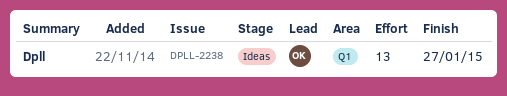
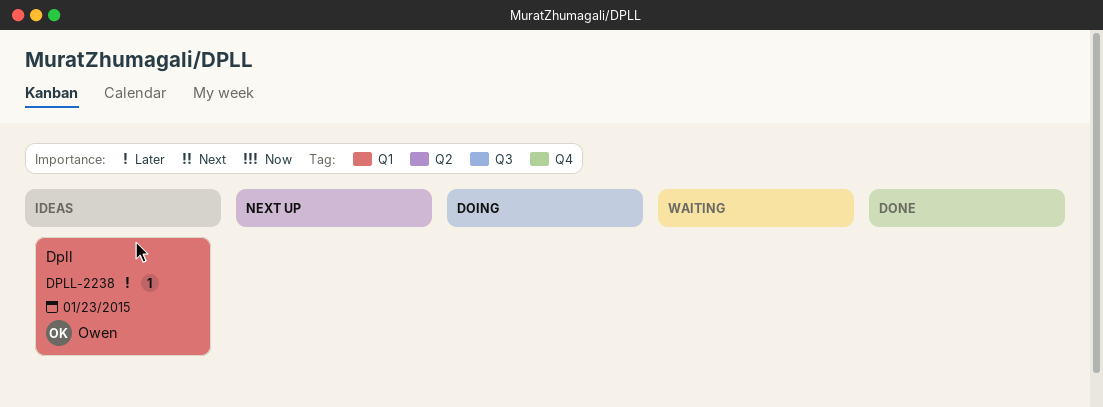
DPLL-2238, estimate: 13 -> 1
DPLL-2238, due: Jan 27 -> Jan 23

